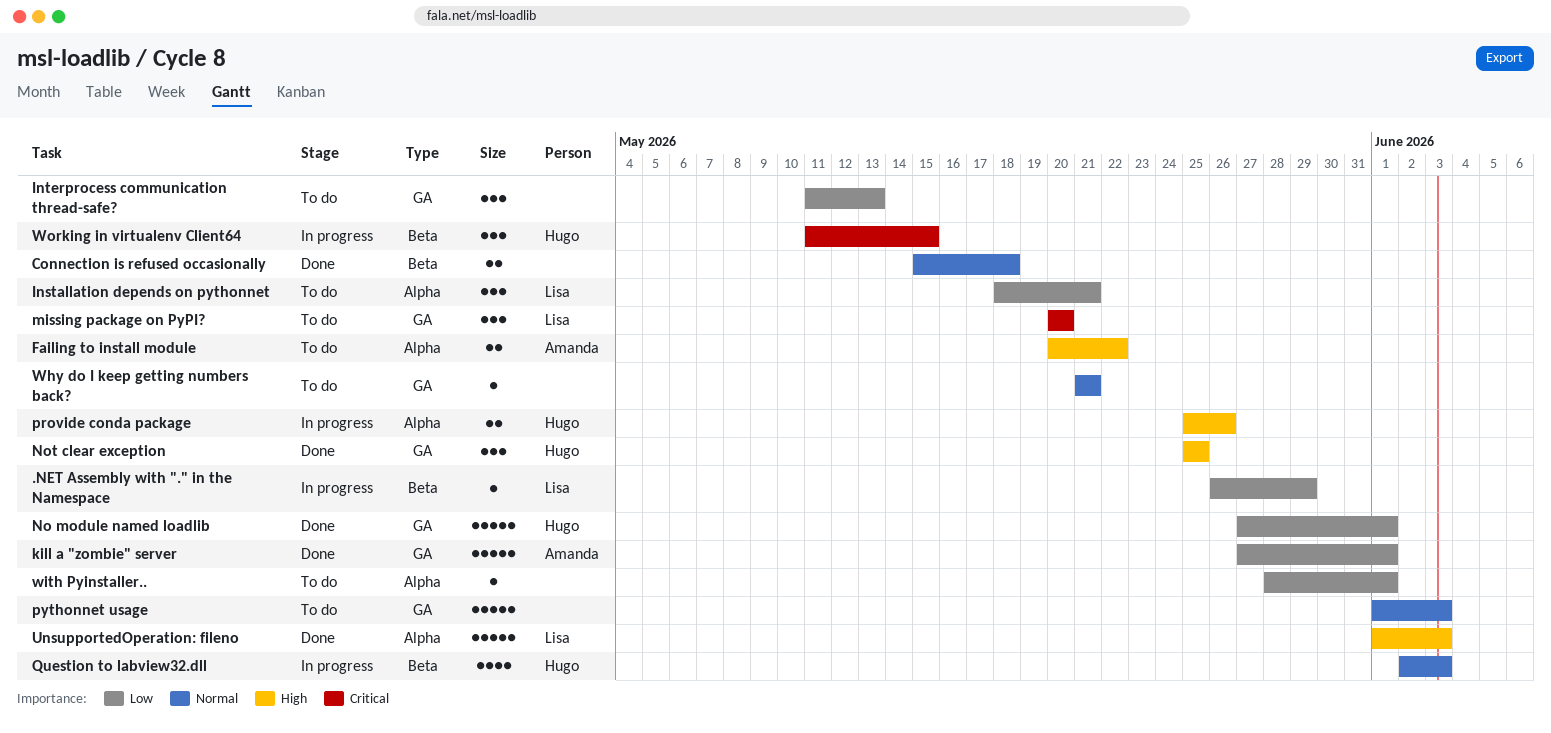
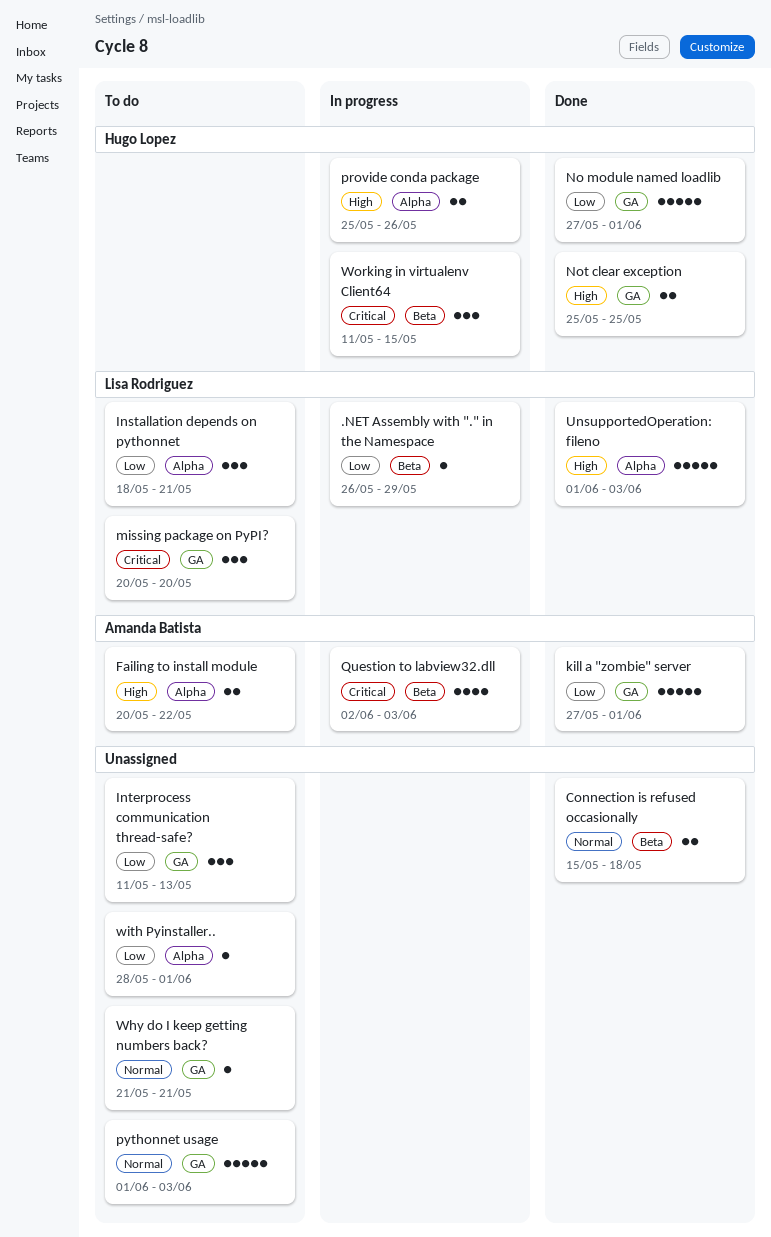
Not clear exception, estimate: 3 -> 2
Question to labview32.dll, owner: Hugo Lopez -> Amanda Batista
Question to labview32.dll, priority: Normal -> Critical

